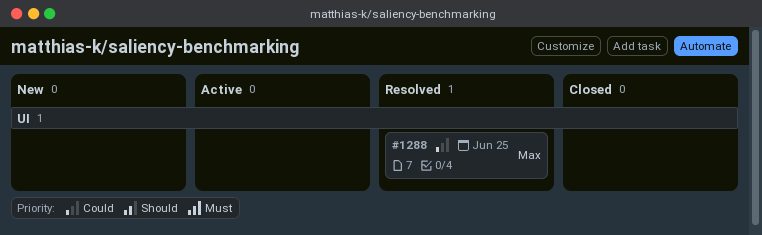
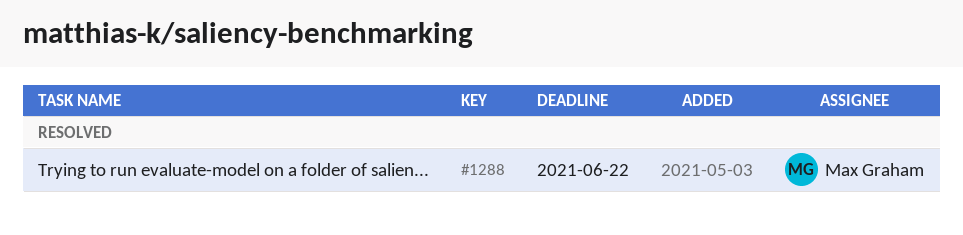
#1288, due: Jun 25 -> Jun 22

